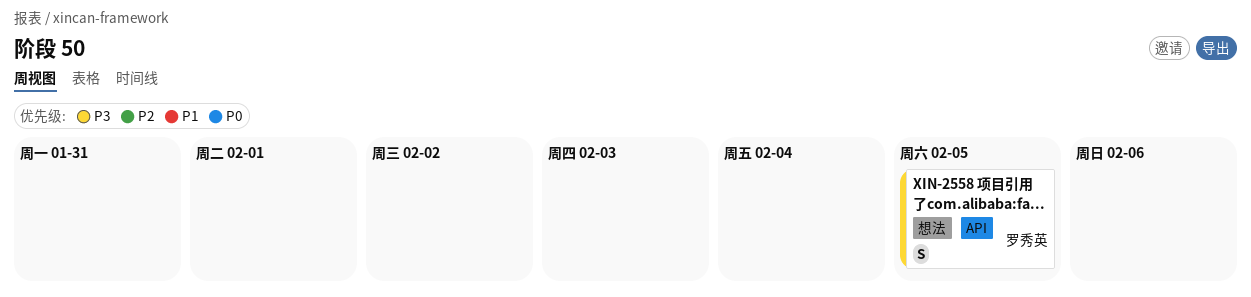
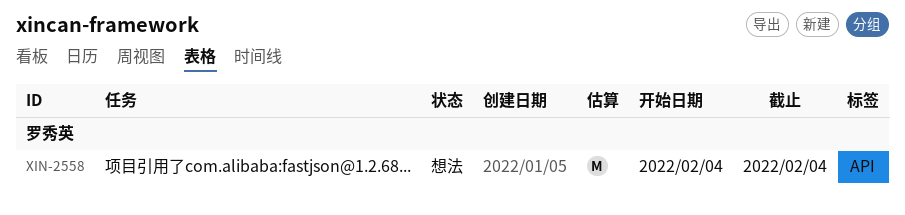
XIN-2558, estimate: S -> M
XIN-2558, due: Feb 5 -> Feb 4

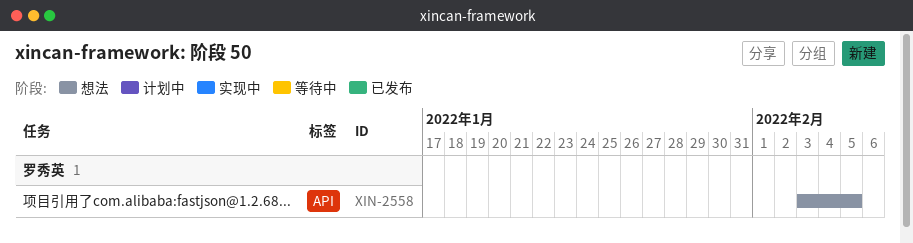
XIN-2558, start: Feb 4 -> Feb 3
XIN-2558, due: Feb 4 -> Feb 5

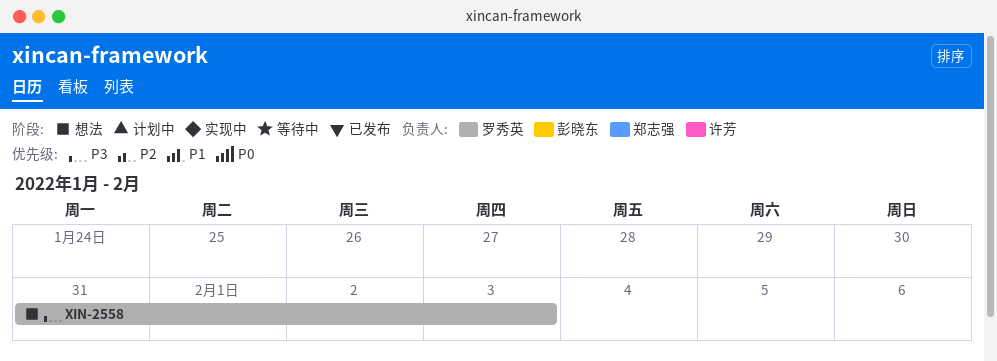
XIN-2558, start: Feb 3 -> Jan 31
XIN-2558, due: Feb 5 -> Feb 3

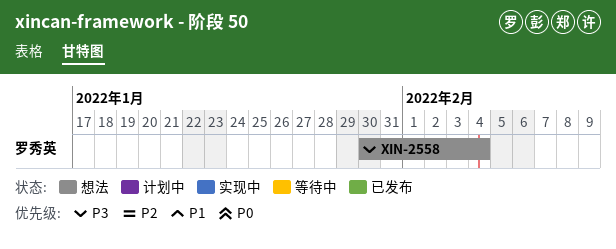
XIN-2558, start: Jan 31 -> Jan 30
XIN-2558, due: Feb 3 -> Feb 4

